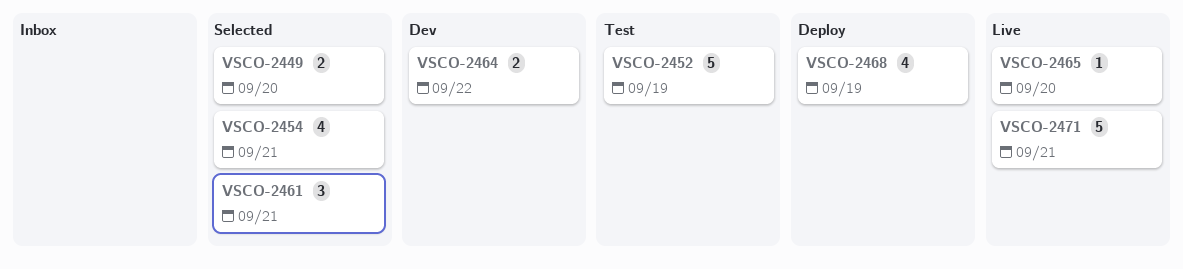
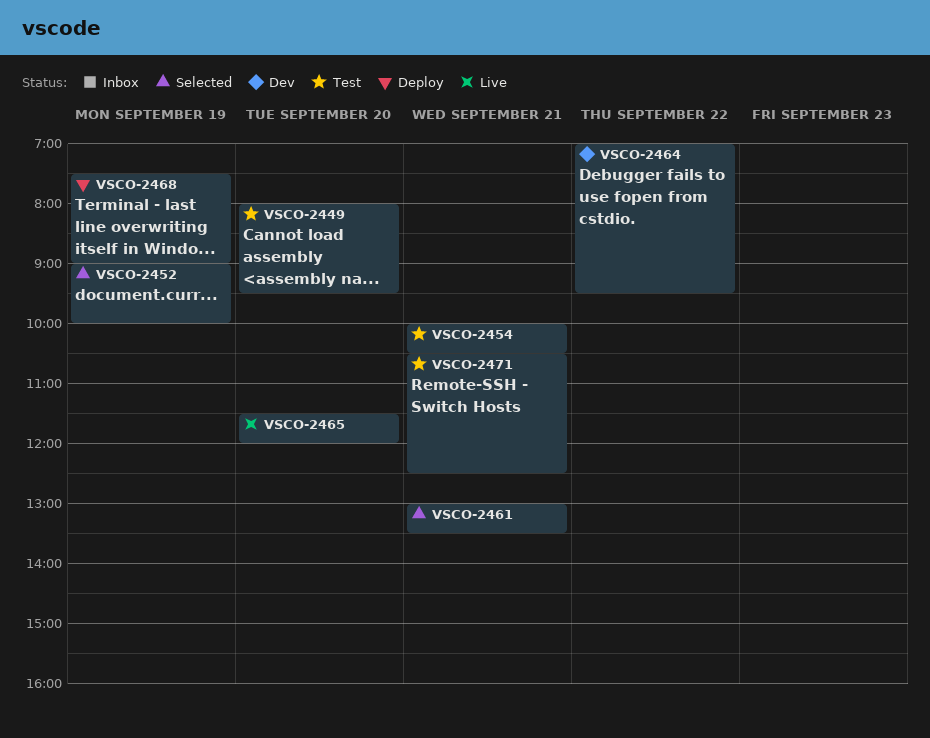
VSCO-2449, status: Selected -> Test
VSCO-2452, status: Test -> Selected
VSCO-2454, status: Selected -> Test
VSCO-2471, status: Live -> Test

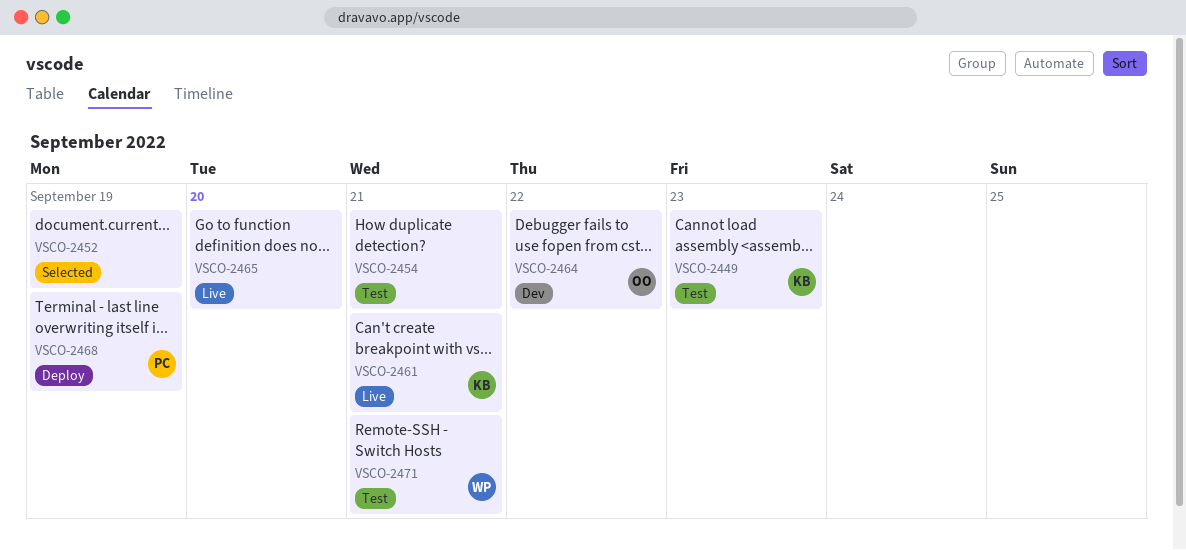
VSCO-2449, day: Sep 20 -> Sep 23
VSCO-2461, status: Selected -> Live

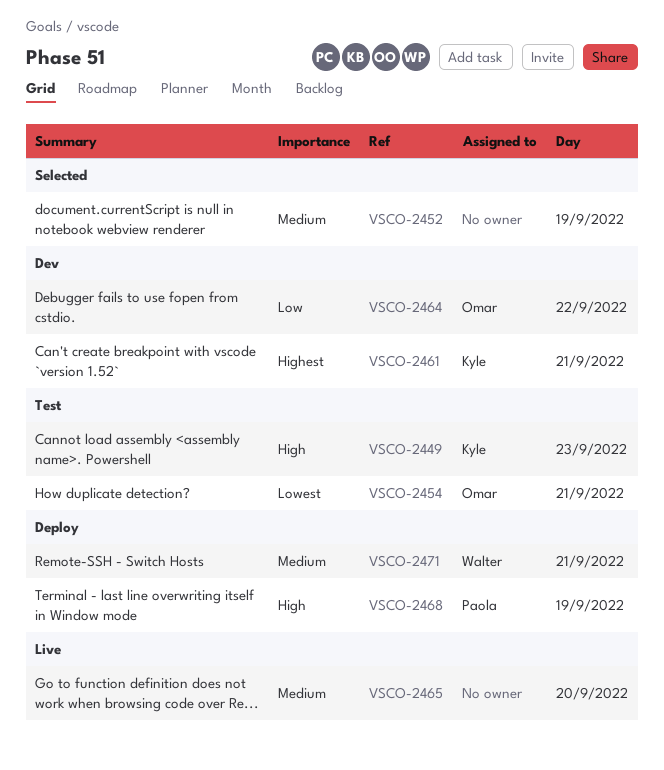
VSCO-2454, owner: none -> Omar
VSCO-2461, status: Live -> Dev
VSCO-2471, status: Test -> Deploy

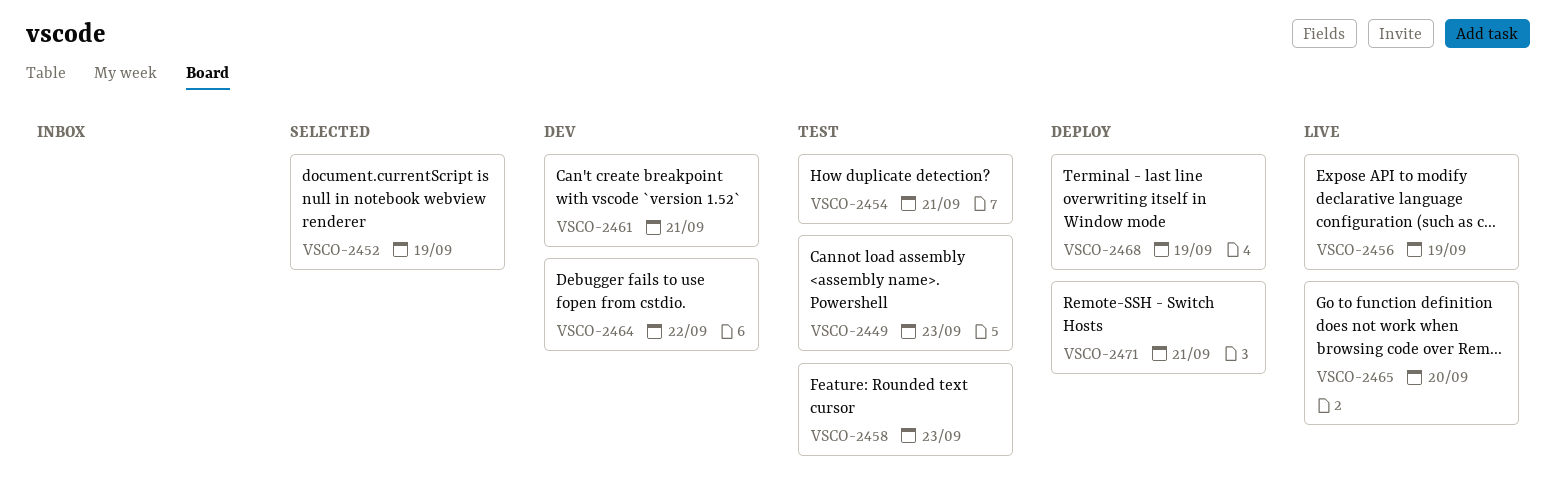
VSCO-2456: none -> present
VSCO-2458: none -> present

